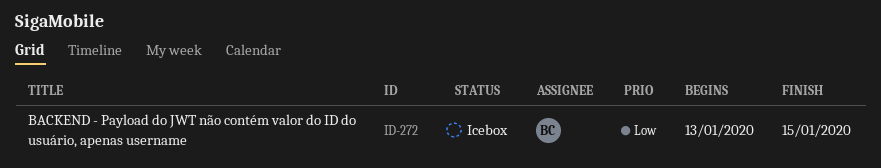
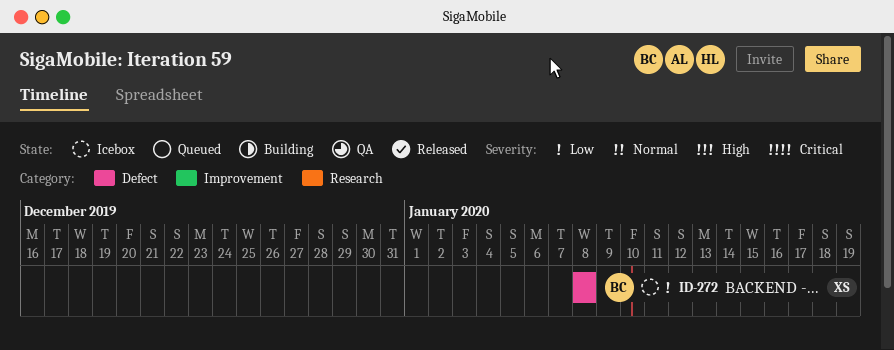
ID-272, start: Jan 13 -> Jan 8
ID-272, due: Jan 15 -> Jan 8

